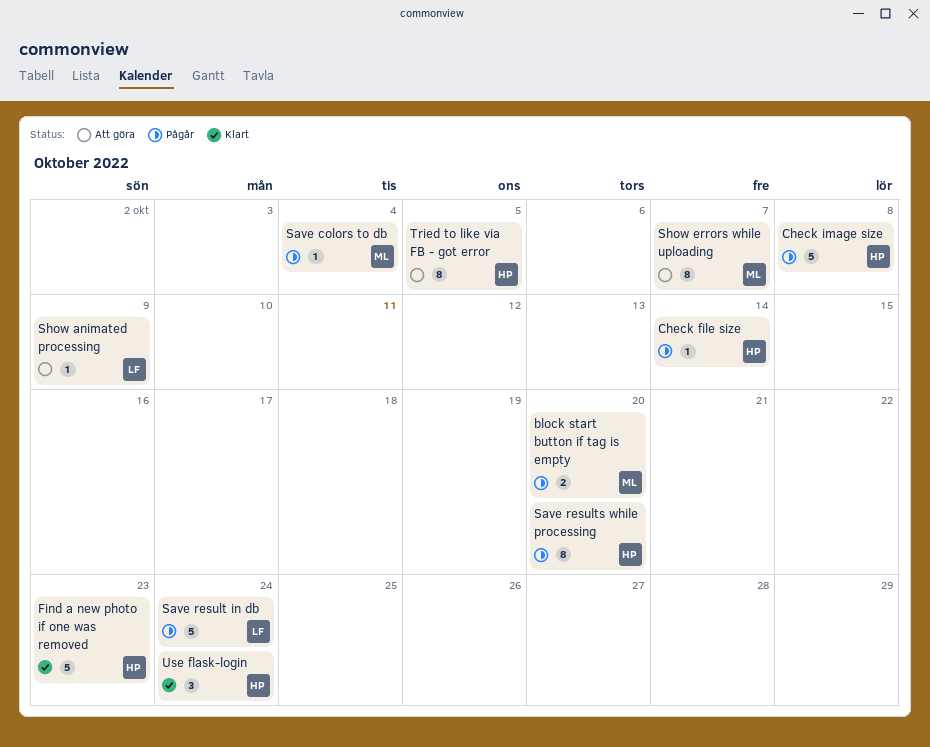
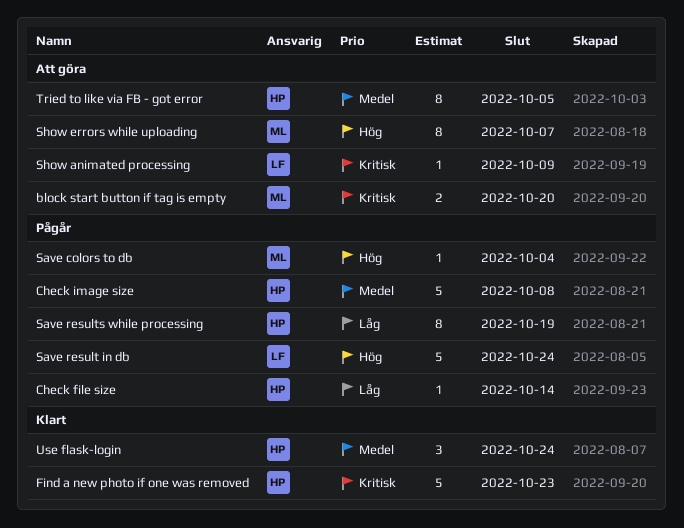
block start button if tag is empty, status: Pågår -> Att göra
Save results while processing, due: Oct 20 -> Oct 19

